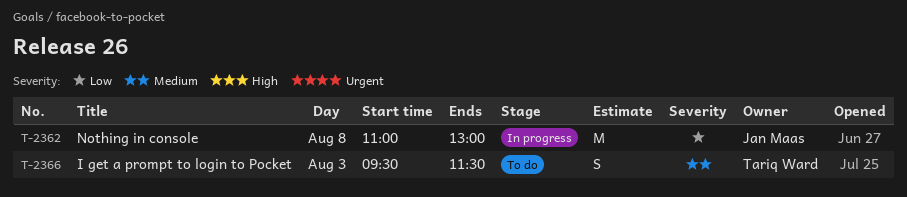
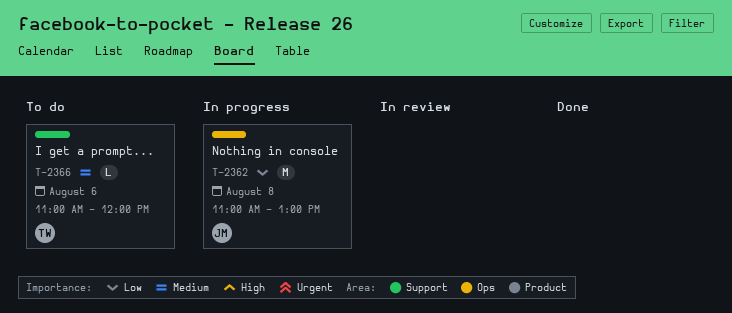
T-2366, estimate: S -> L
T-2366, day: Aug 3 -> Aug 6
T-2366, begins: 09:30 -> 11:00
T-2366, ends: 11:30 -> 12:00

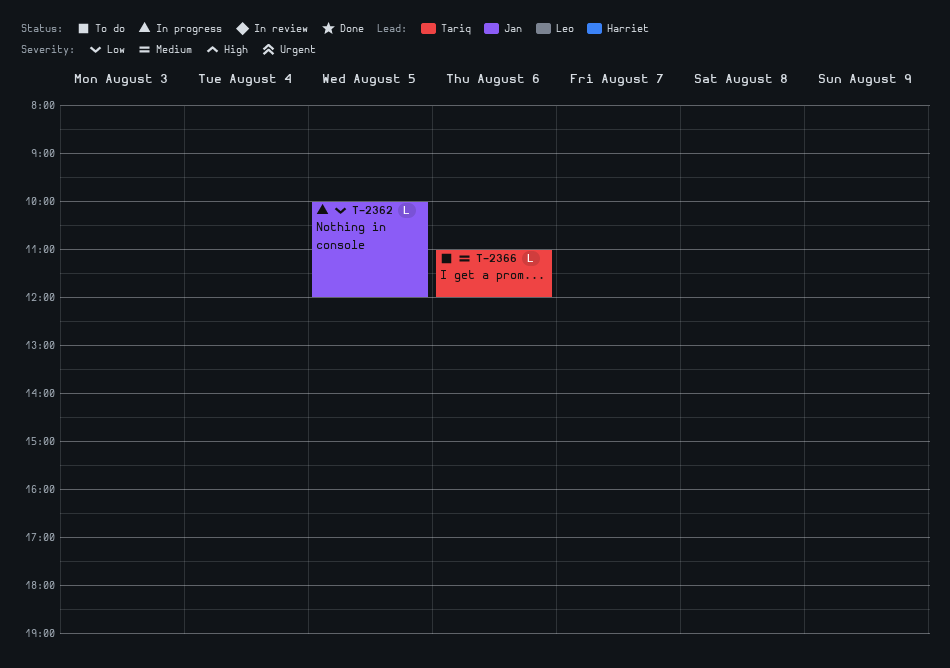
T-2362, estimate: M -> L
T-2362, day: Aug 8 -> Aug 5
T-2362, begins: 11:00 -> 10:00
T-2362, ends: 13:00 -> 12:00

